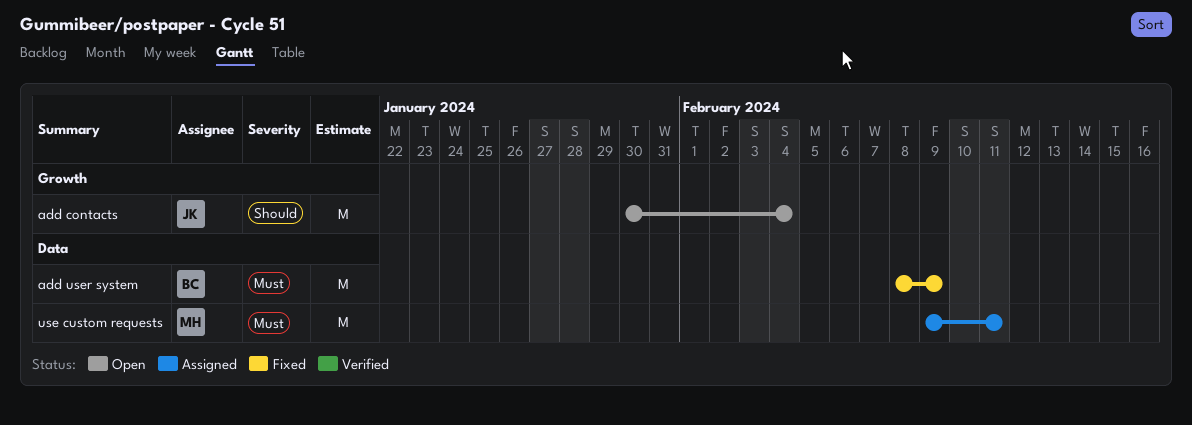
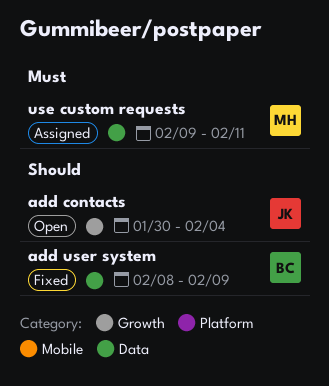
add user system, priority: Must -> Should

